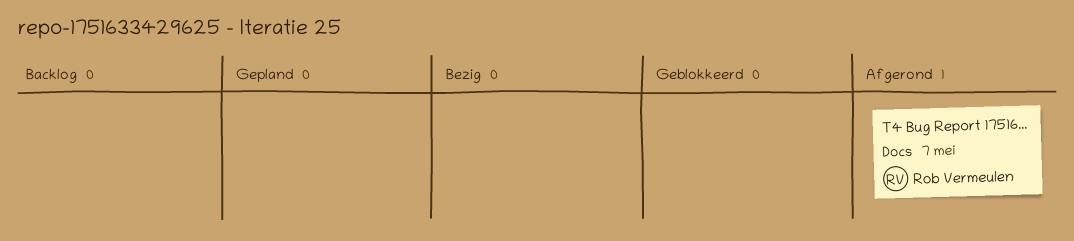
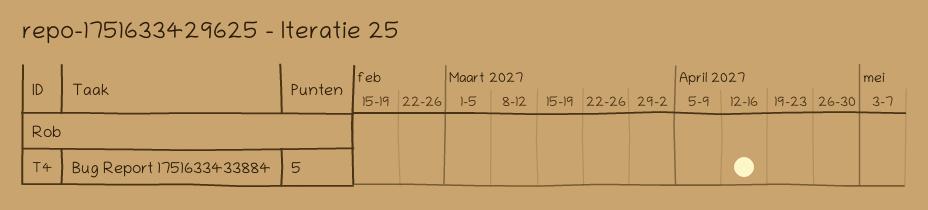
T4, due: May 7 -> Apr 16

